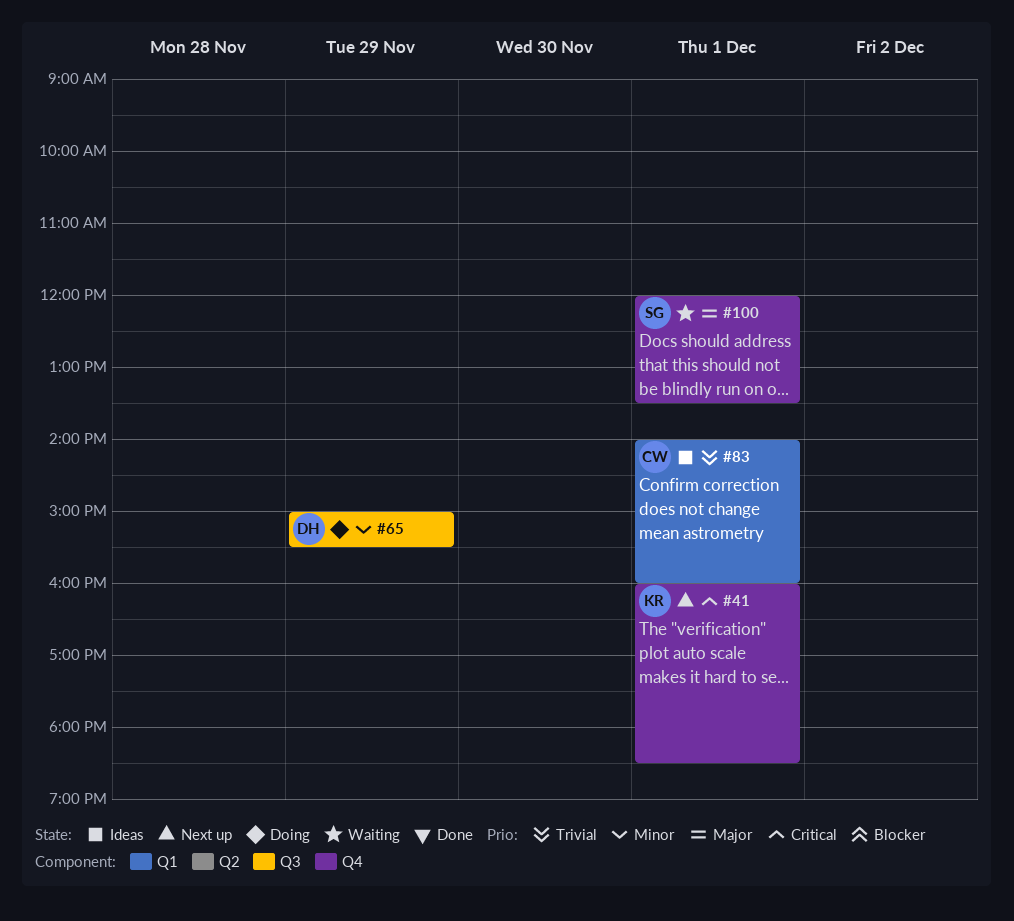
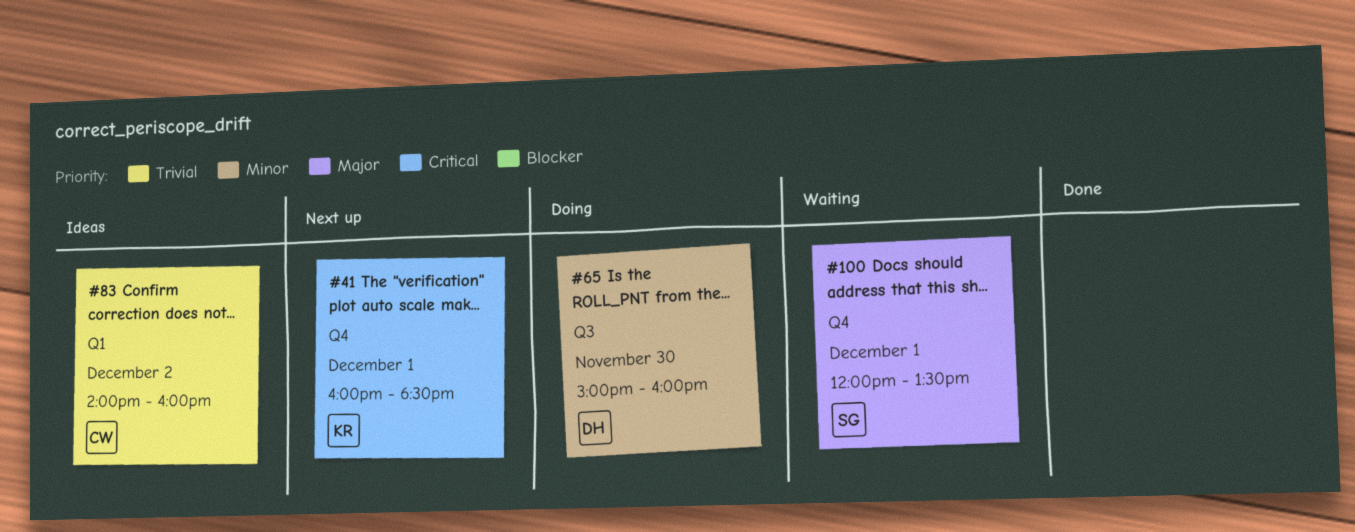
#65, day: Nov 29 -> Nov 30
#65, ends: 15:30 -> 16:00
#83, day: Dec 1 -> Dec 2

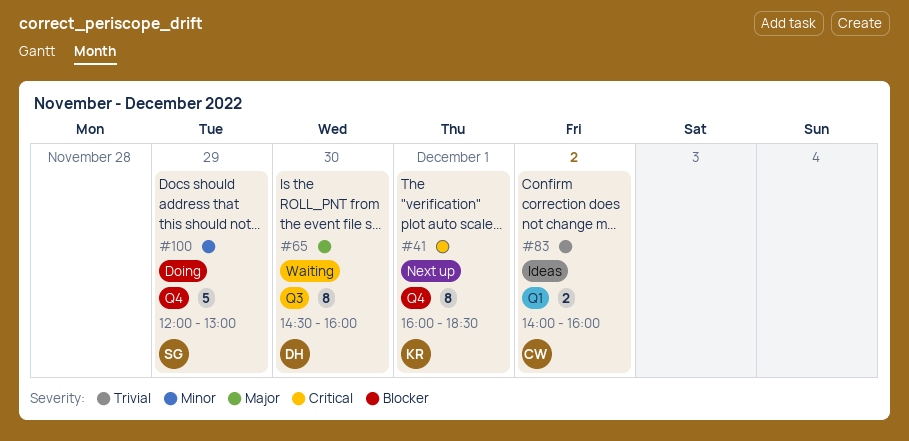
#65, status: Doing -> Waiting
#65, priority: Minor -> Major
#65, begins: 15:00 -> 14:30
#100, status: Waiting -> Doing
#100, priority: Major -> Minor
#100, day: Dec 1 -> Nov 29
#100, ends: 13:30 -> 13:00

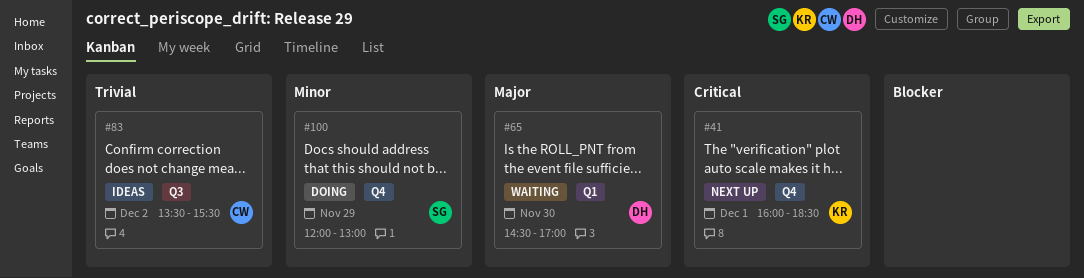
#65, label: Q3 -> Q1
#65, ends: 16:00 -> 17:00
#83, label: Q1 -> Q3
#83, begins: 14:00 -> 13:30
#83, ends: 16:00 -> 15:30

